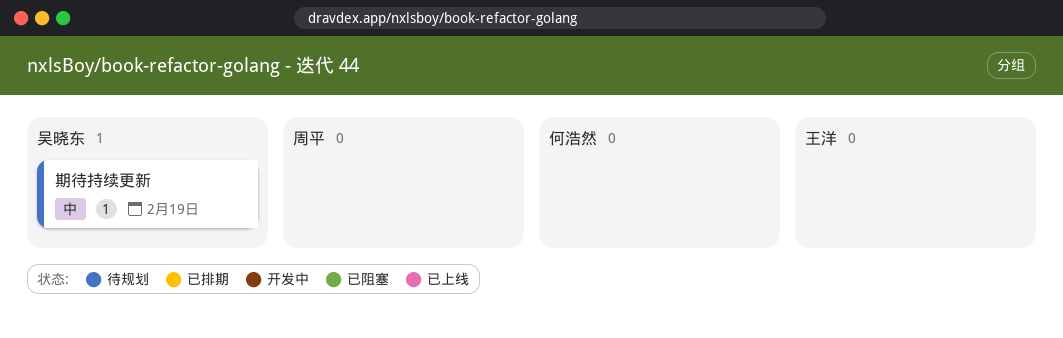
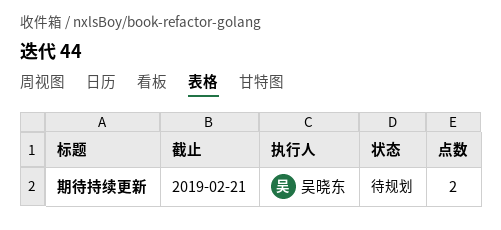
期待持续更新, estimate: 1 -> 2
期待持续更新, due: Feb 19 -> Feb 21

